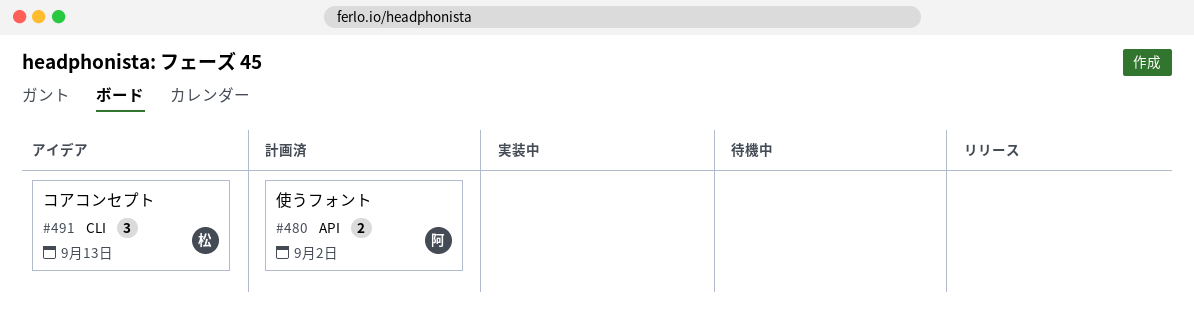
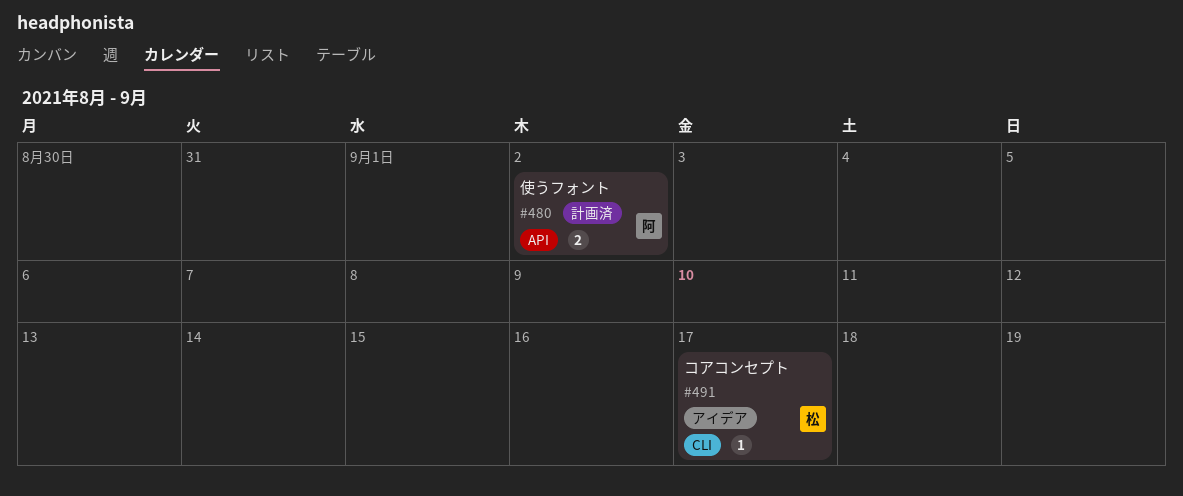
#491, estimate: 3 -> 1
#491, due: Sep 13 -> Sep 17

